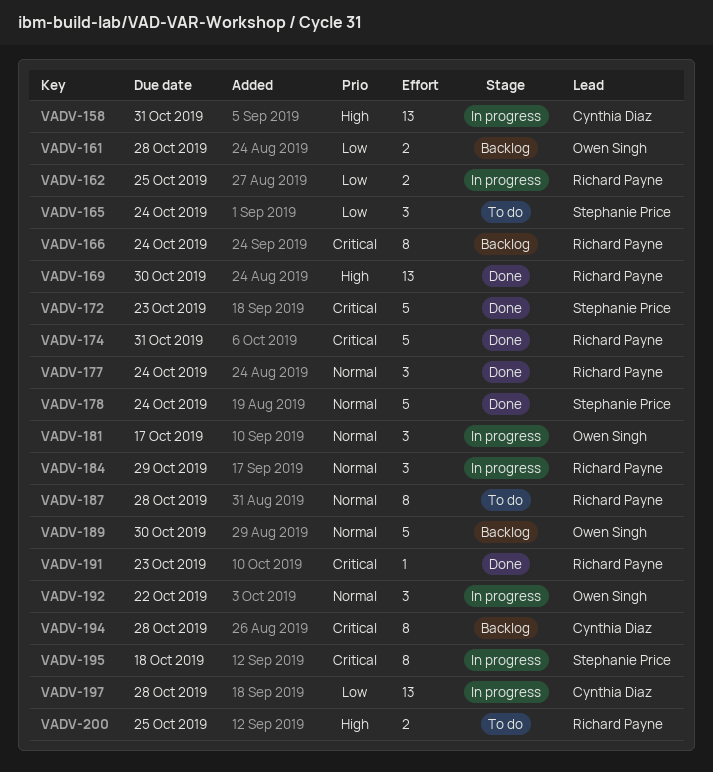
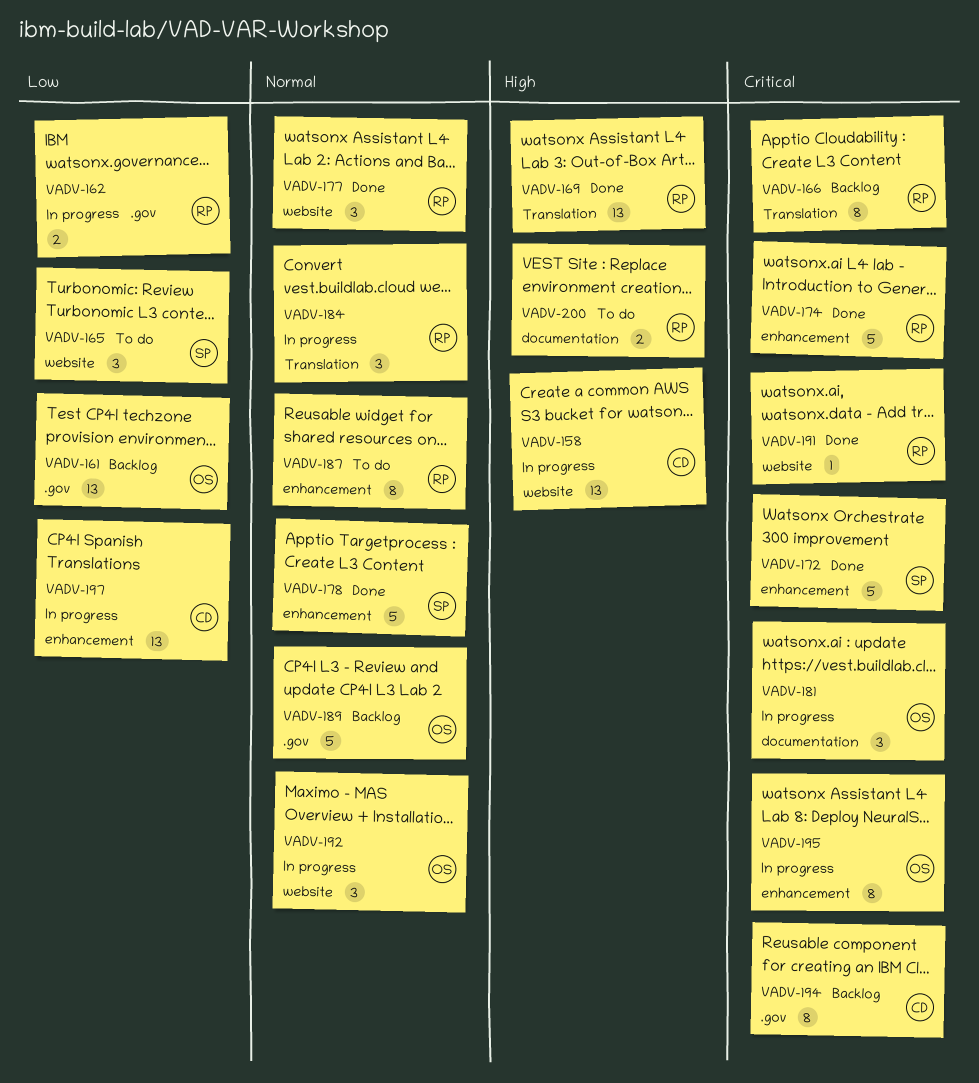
VADV-161, estimate: 2 -> 13
VADV-181, priority: Normal -> Critical
VADV-195, owner: Stephanie Price -> Owen Singh

